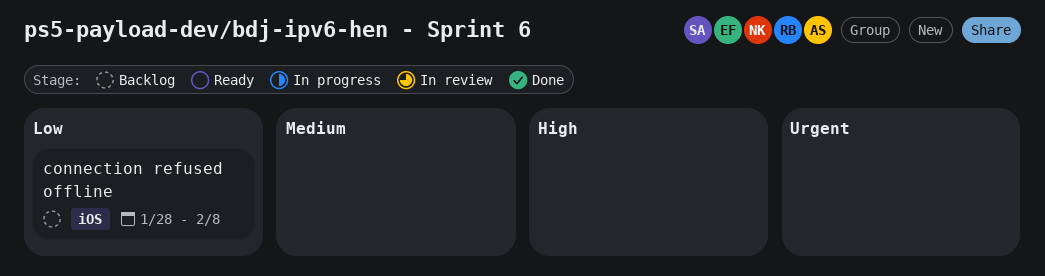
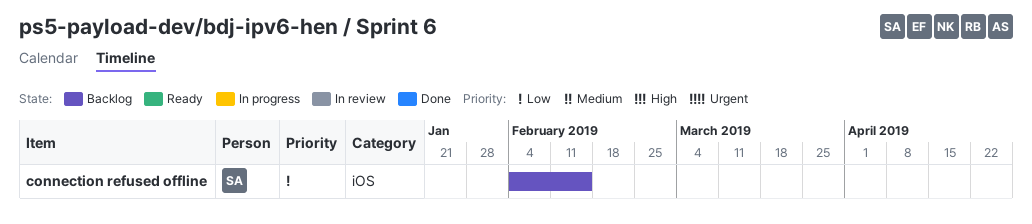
connection refused offline, start: Jan 28 -> Feb 4
connection refused offline, due: Feb 8 -> Feb 15

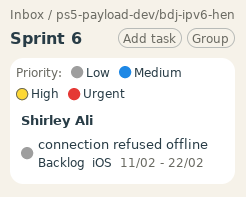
connection refused offline, start: Feb 4 -> Feb 11
connection refused offline, due: Feb 15 -> Feb 22

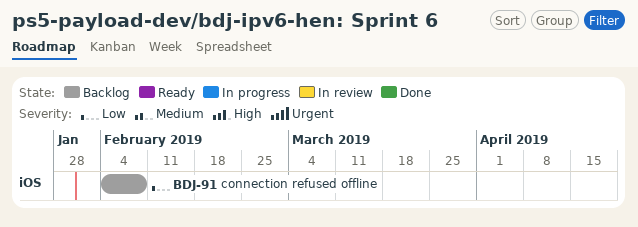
connection refused offline, start: Feb 11 -> Feb 4
connection refused offline, due: Feb 22 -> Feb 8

